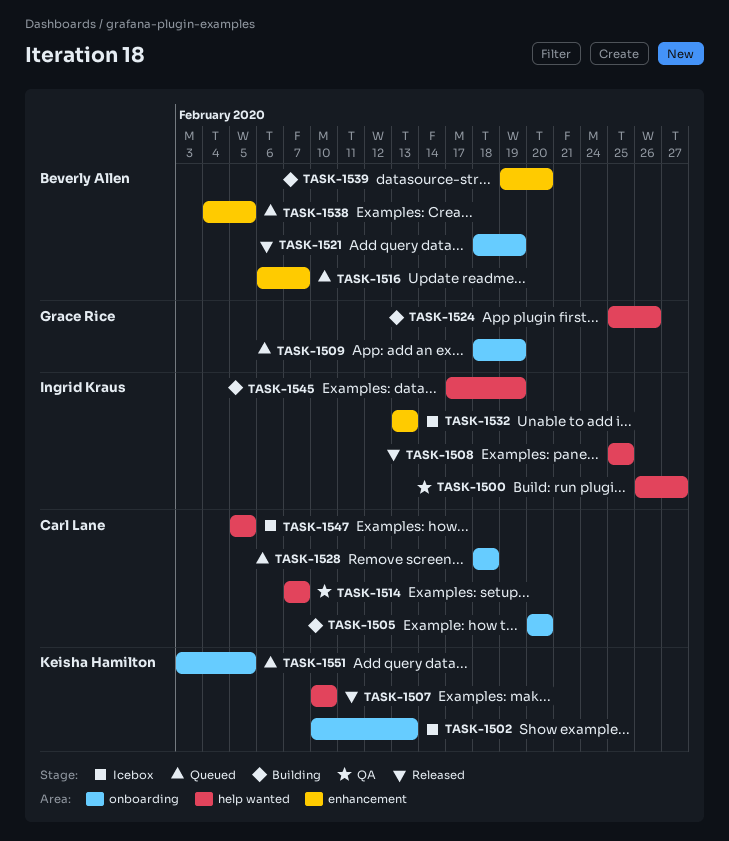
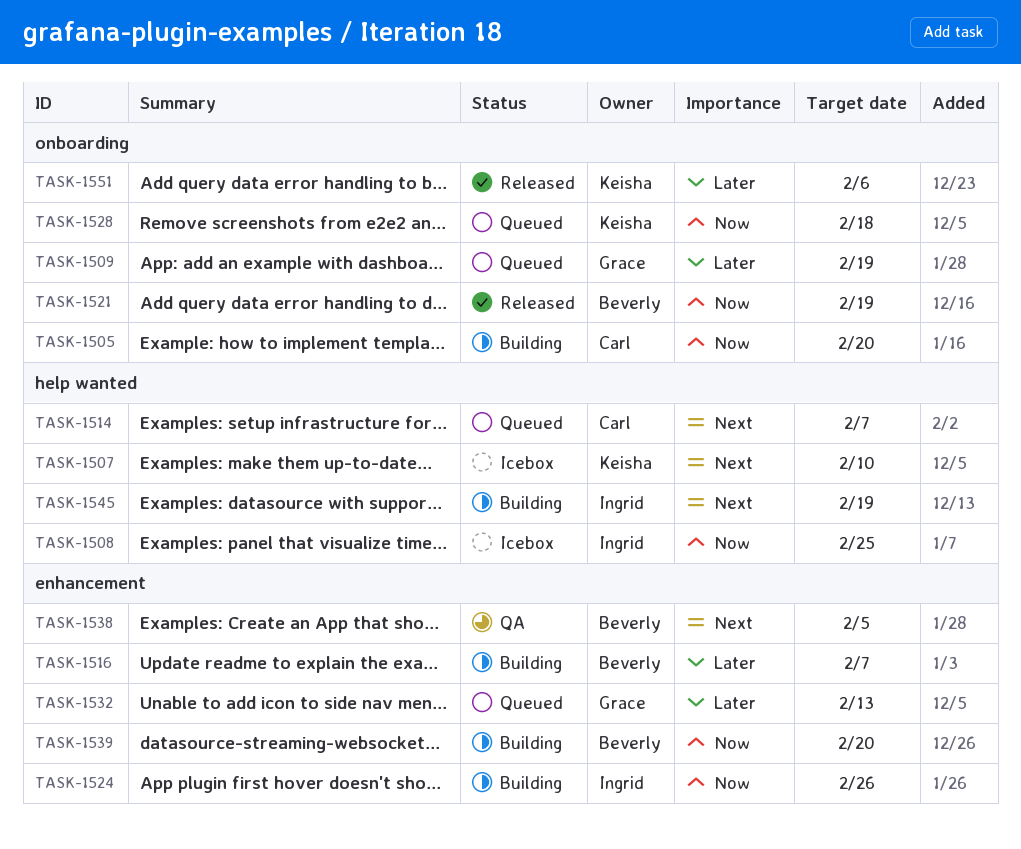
TASK-1500: present -> none
TASK-1502: present -> none
TASK-1507, status: Released -> Icebox
TASK-1508, status: Released -> Icebox
TASK-1514, status: QA -> Queued
TASK-1516, status: Queued -> Building
TASK-1524, owner: Grace Rice -> Ingrid Kraus
TASK-1524, label: help wanted -> enhancement
TASK-1528, owner: Carl Lane -> Keisha Hamilton
TASK-1532, status: Icebox -> Queued
TASK-1532, owner: Ingrid Kraus -> Grace Rice
TASK-1538, status: Queued -> QA
TASK-1547: present -> none
TASK-1551, status: Queued -> Released
TASK-1551, due: Feb 5 -> Feb 6

